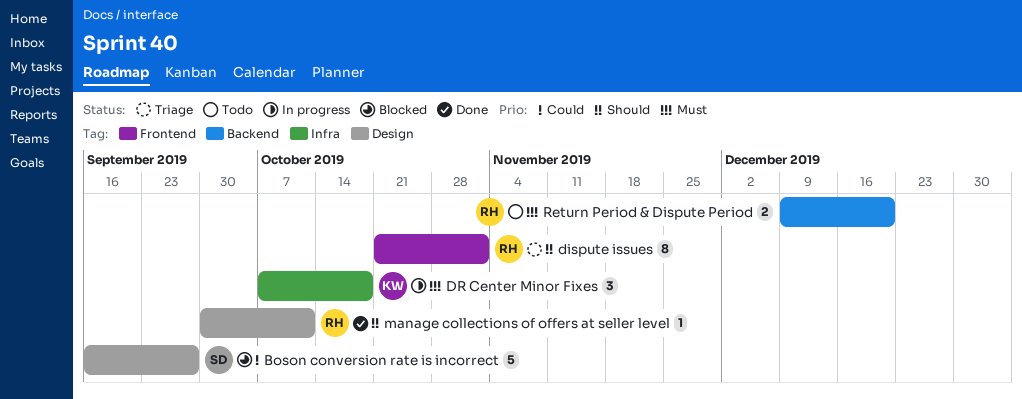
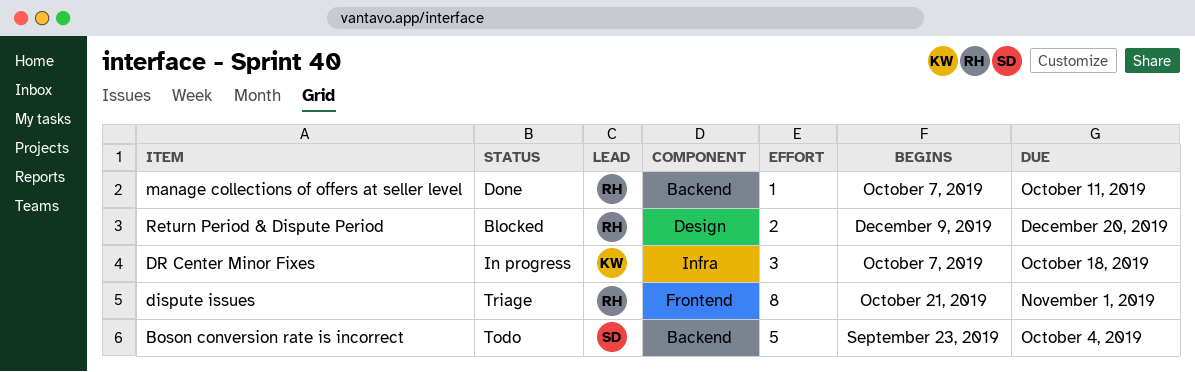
Boson conversion rate is incorrect, status: Blocked -> Todo
Boson conversion rate is incorrect, label: Design -> Backend
Boson conversion rate is incorrect, start: Sep 16 -> Sep 23
Boson conversion rate is incorrect, due: Sep 27 -> Oct 4
manage collections of offers at seller level, label: Design -> Backend
manage collections of offers at seller level, start: Sep 30 -> Oct 7
Return Period & Dispute Period, status: Todo -> Blocked
Return Period & Dispute Period, label: Backend -> Design

